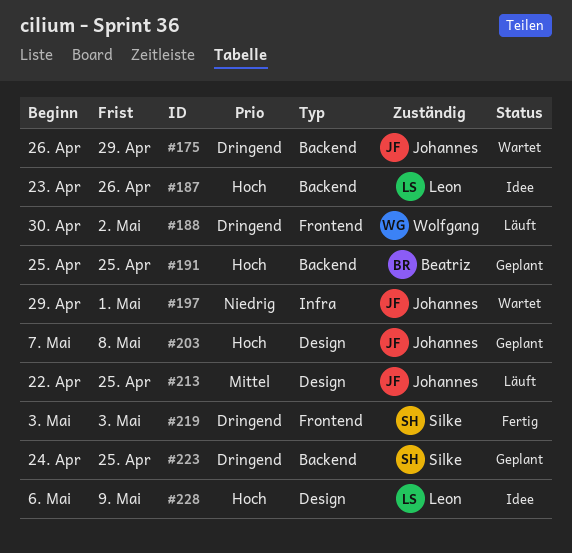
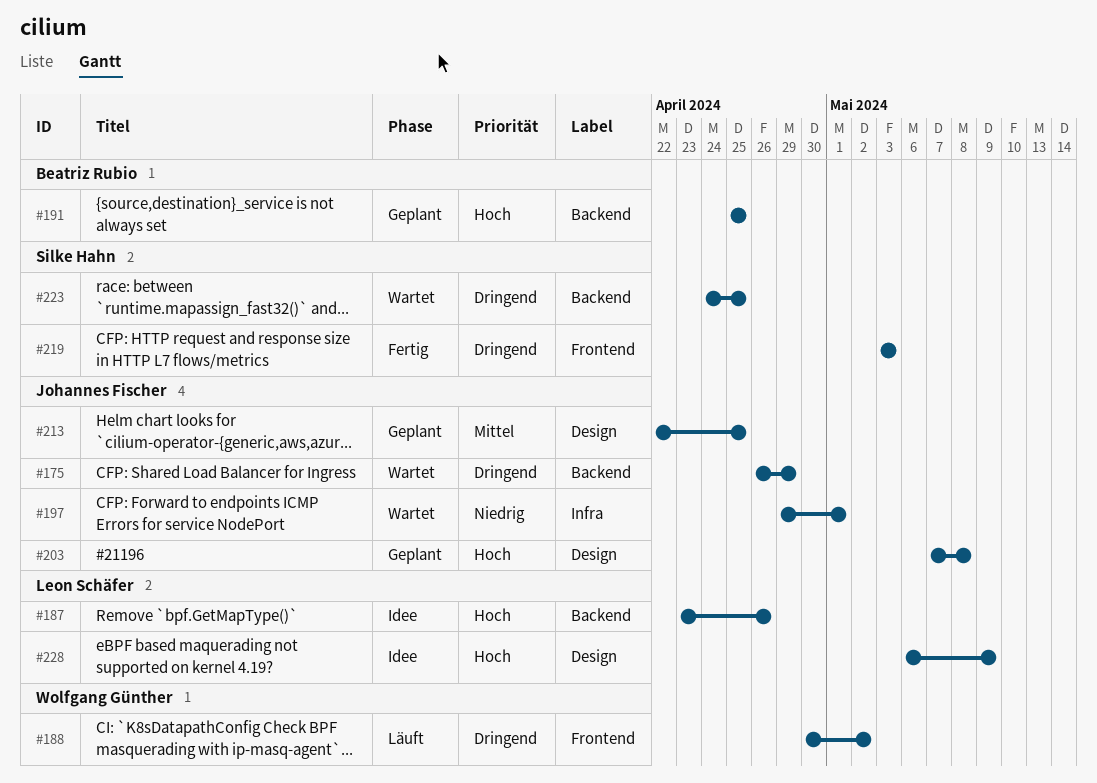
#213, status: Läuft -> Geplant
#223, status: Geplant -> Wartet

